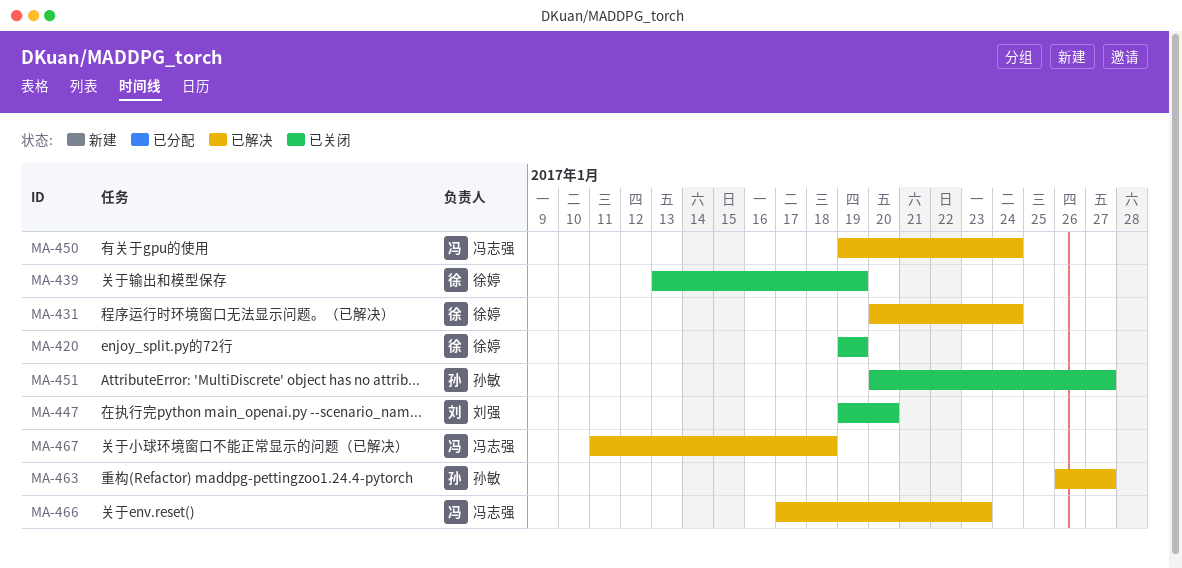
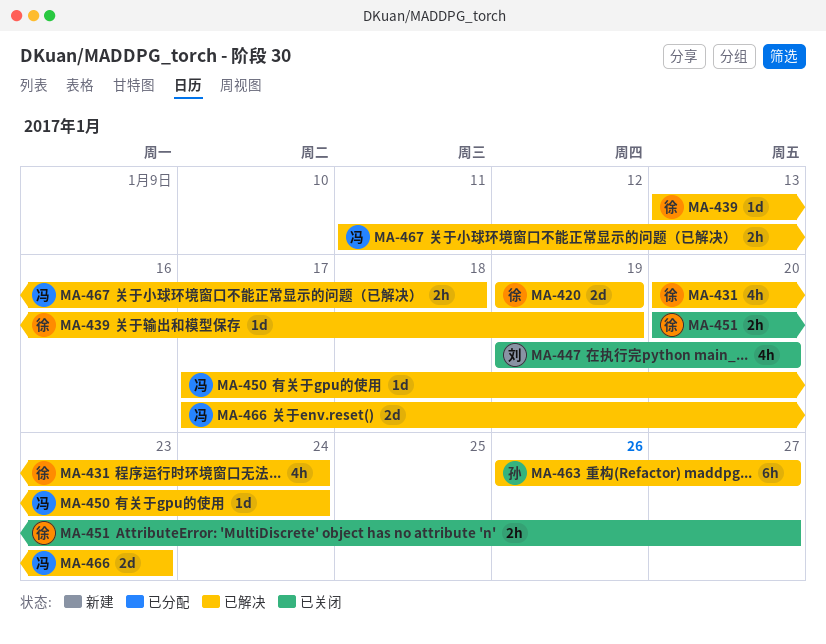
MA-420, status: 已关闭 -> 已解决
MA-439, status: 已关闭 -> 已解决
MA-450, start: Jan 19 -> Jan 17
MA-451, owner: 孙敏 -> 徐婷

